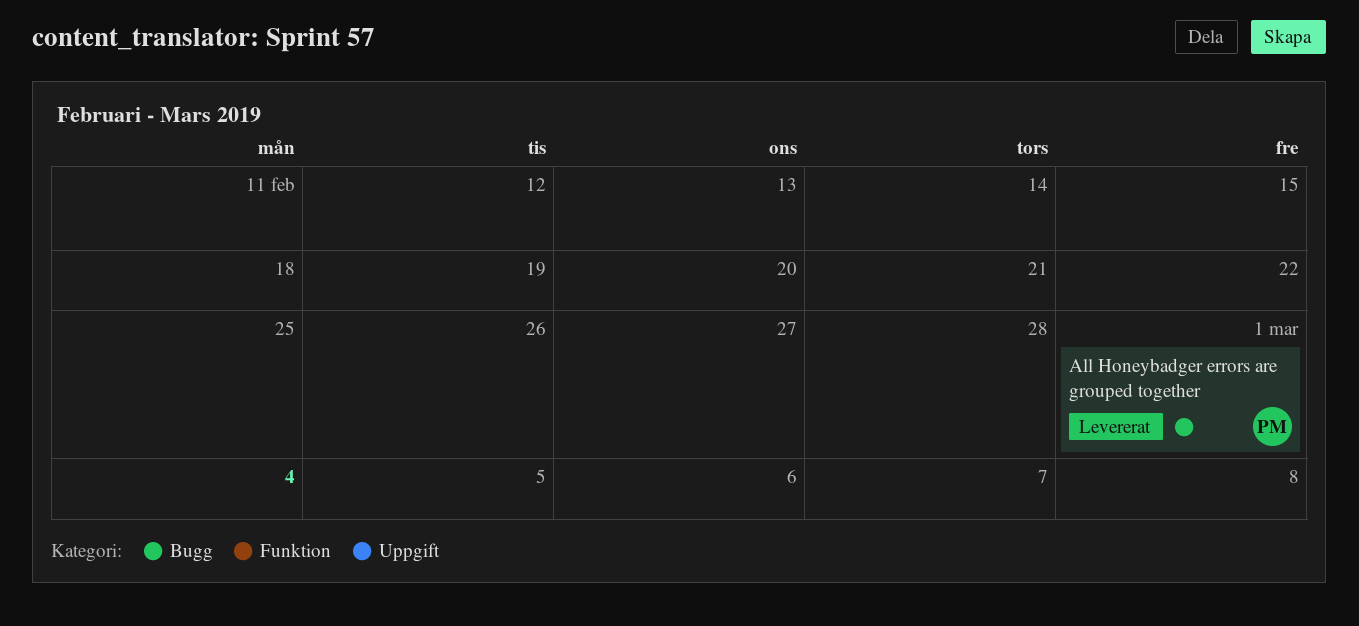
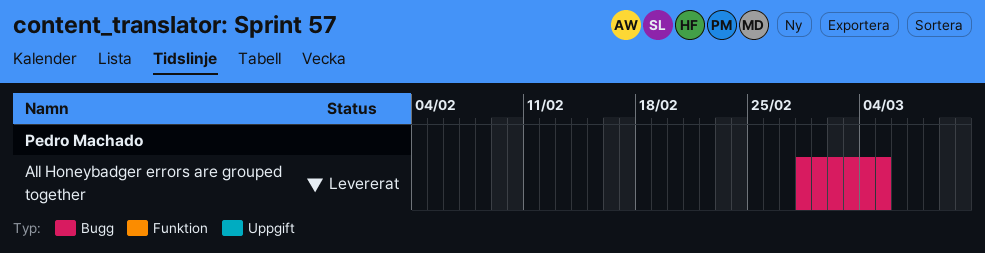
All Honeybadger errors are grouped together, due: Mar 1 -> Mar 5

